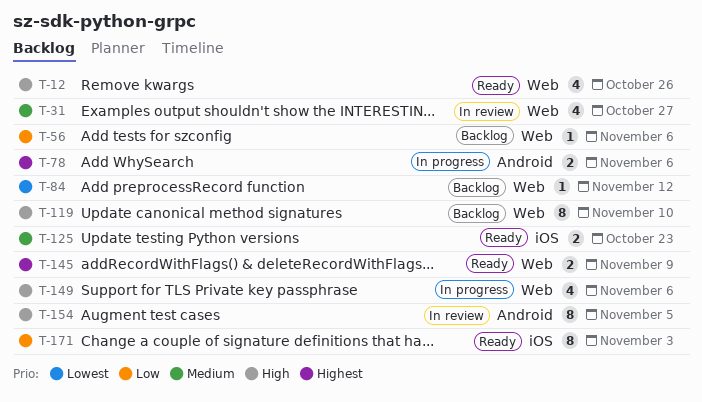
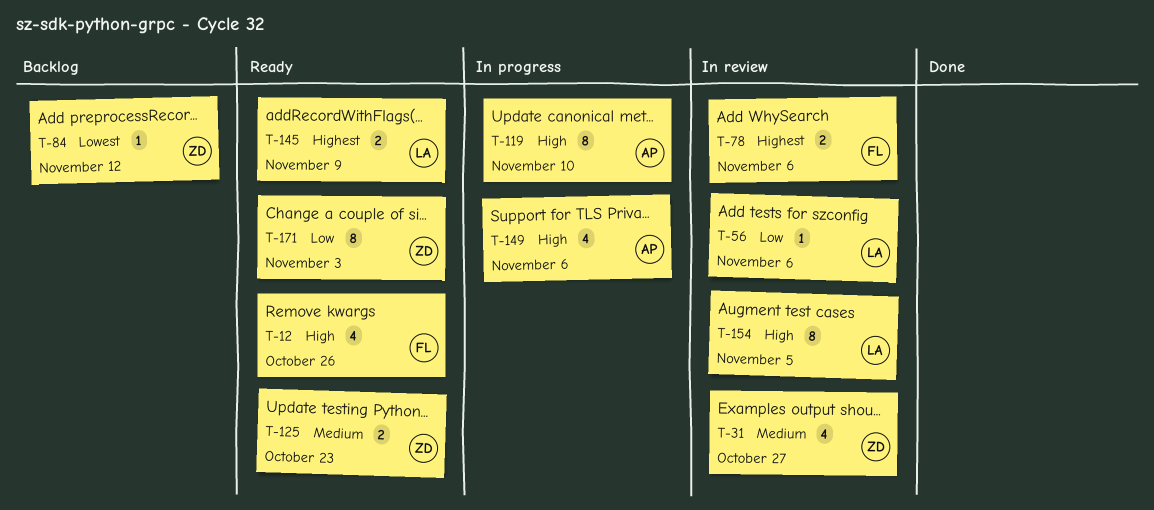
T-56, status: Backlog -> In review
T-78, status: In progress -> In review
T-119, status: Backlog -> In progress

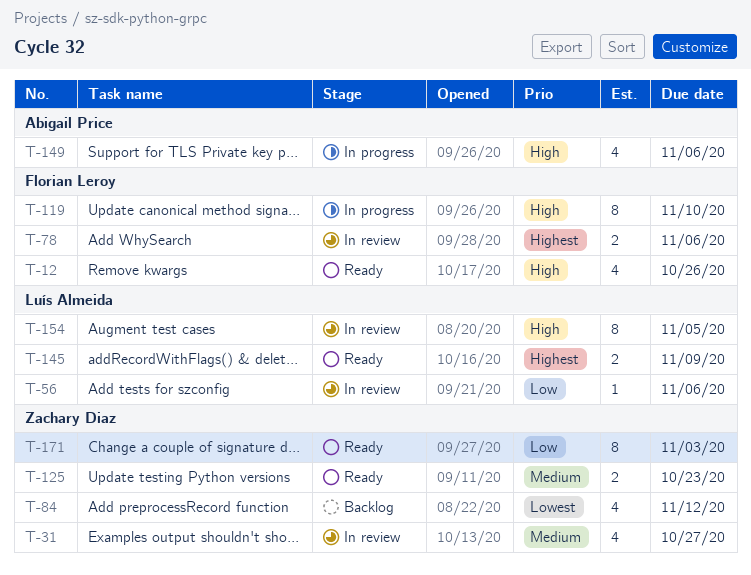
T-84, estimate: 1 -> 4
T-119, owner: Abigail Price -> Florian Leroy

